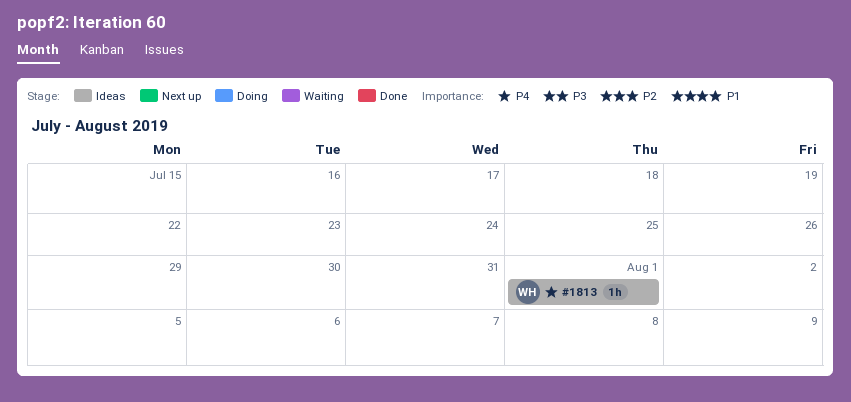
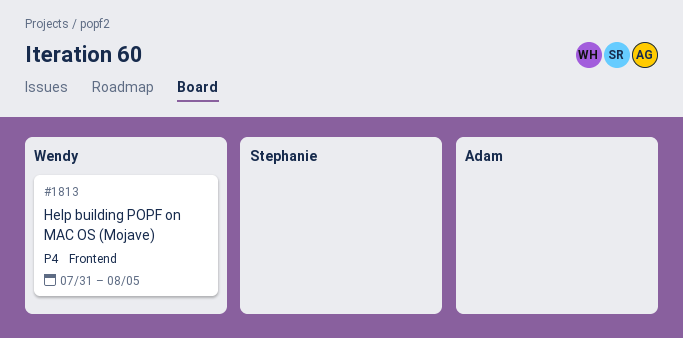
#1813, start: Aug 1 -> Jul 31
#1813, due: Aug 1 -> Aug 5

